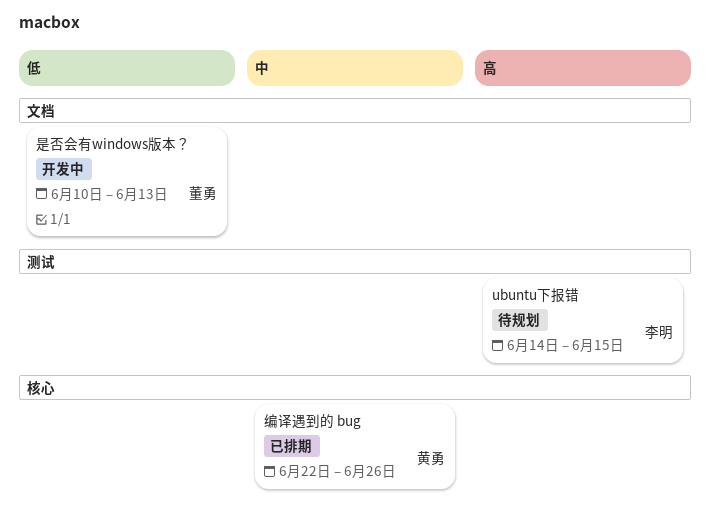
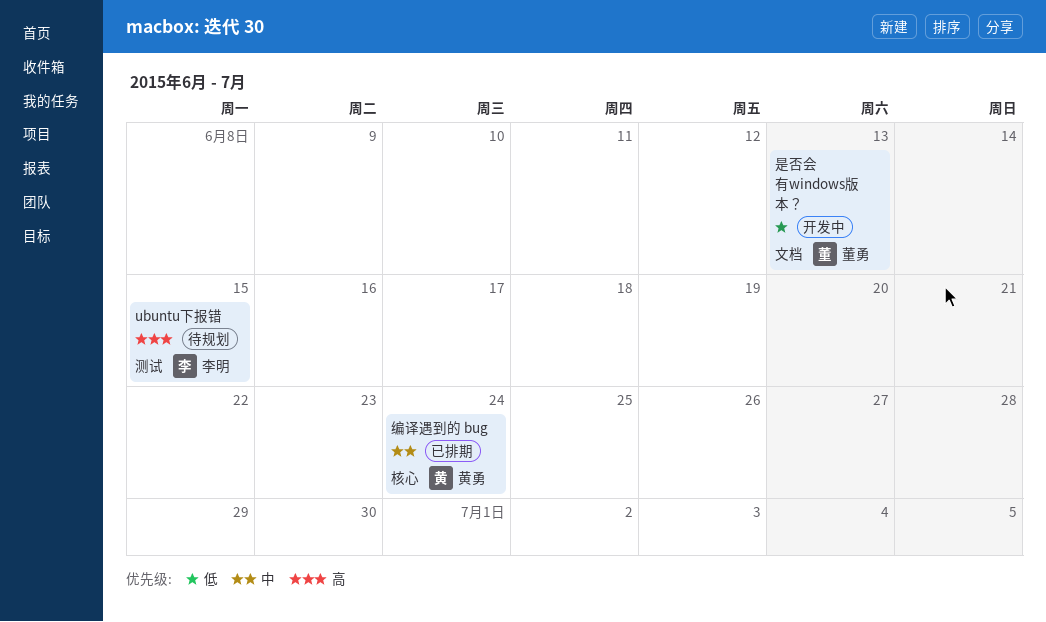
编译遇到的 bug, due: Jun 26 -> Jun 24

